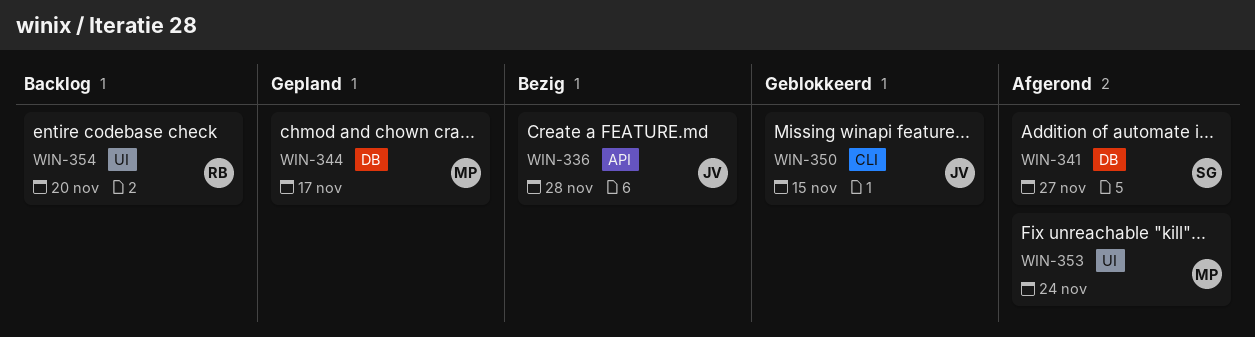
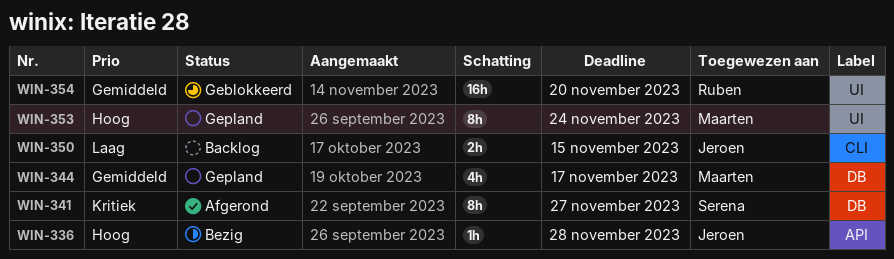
WIN-350, status: Geblokkeerd -> Backlog
WIN-353, status: Afgerond -> Gepland
WIN-354, status: Backlog -> Geblokkeerd

